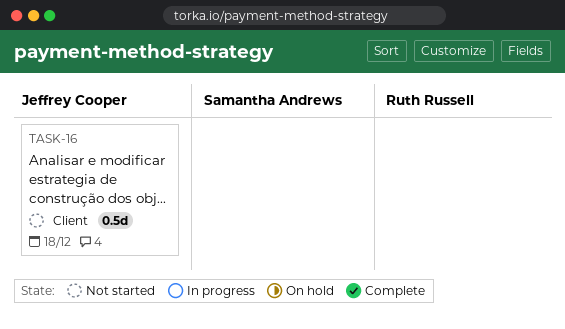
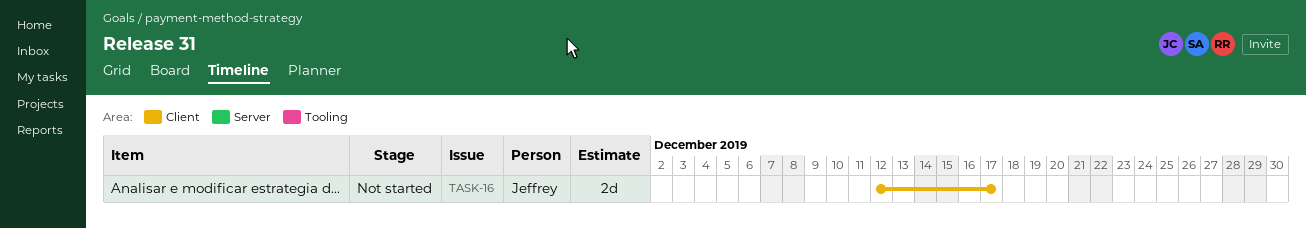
TASK-16, estimate: 0.5d -> 2d
TASK-16, due: Dec 18 -> Dec 17

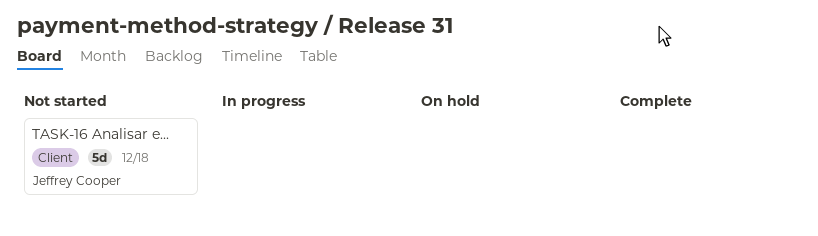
TASK-16, estimate: 2d -> 5d
TASK-16, due: Dec 17 -> Dec 18

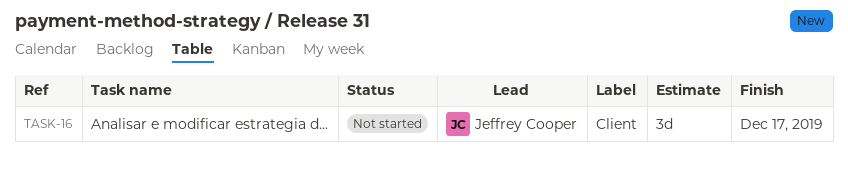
TASK-16, estimate: 5d -> 3d
TASK-16, due: Dec 18 -> Dec 17

